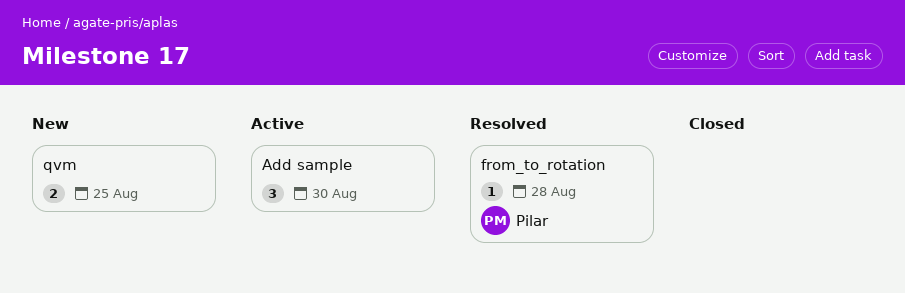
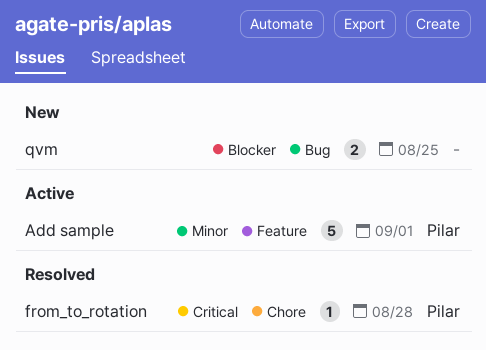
Add sample, owner: none -> Pilar
Add sample, estimate: 3 -> 5
Add sample, due: Aug 30 -> Sep 1

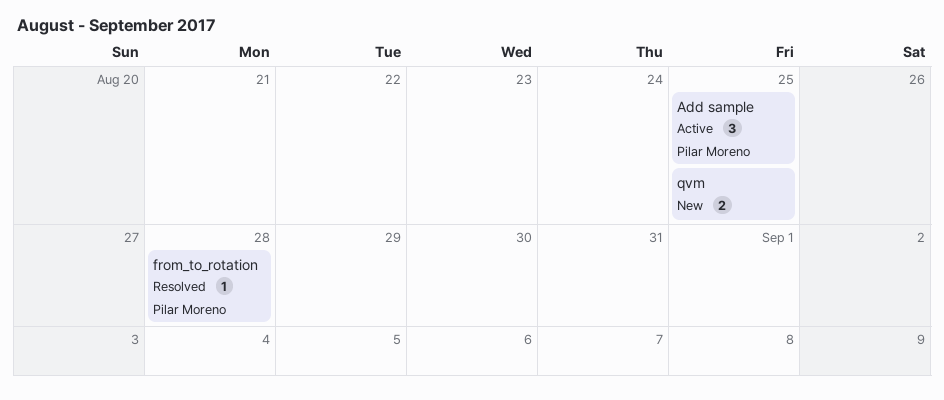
Add sample, estimate: 5 -> 3
Add sample, due: Sep 1 -> Aug 25

